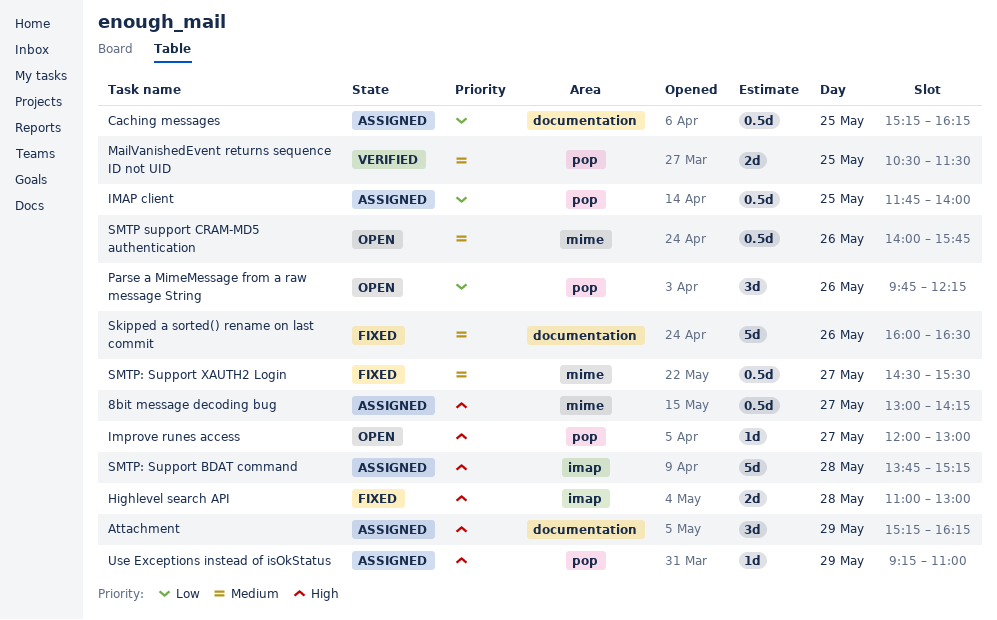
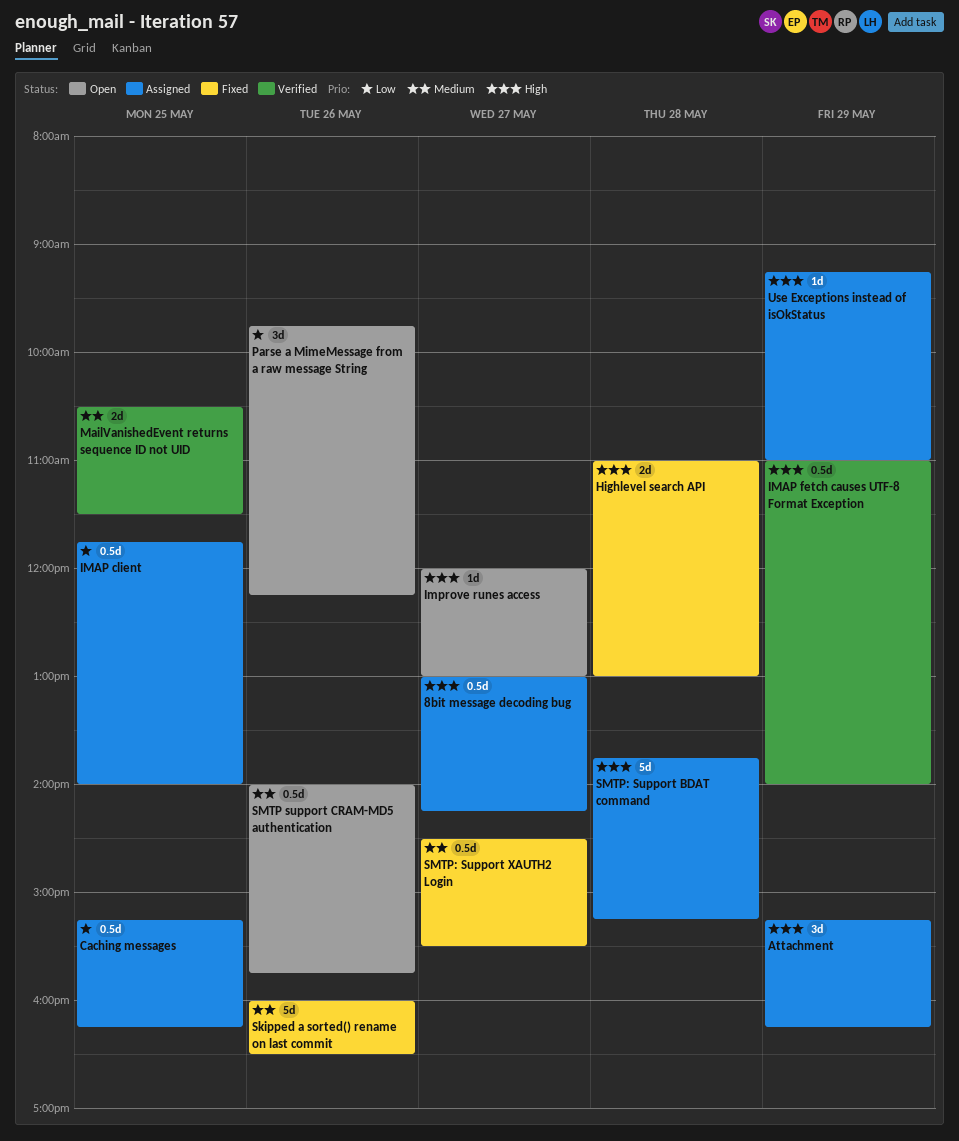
IMAP fetch causes UTF-8 Format Exception: none -> present

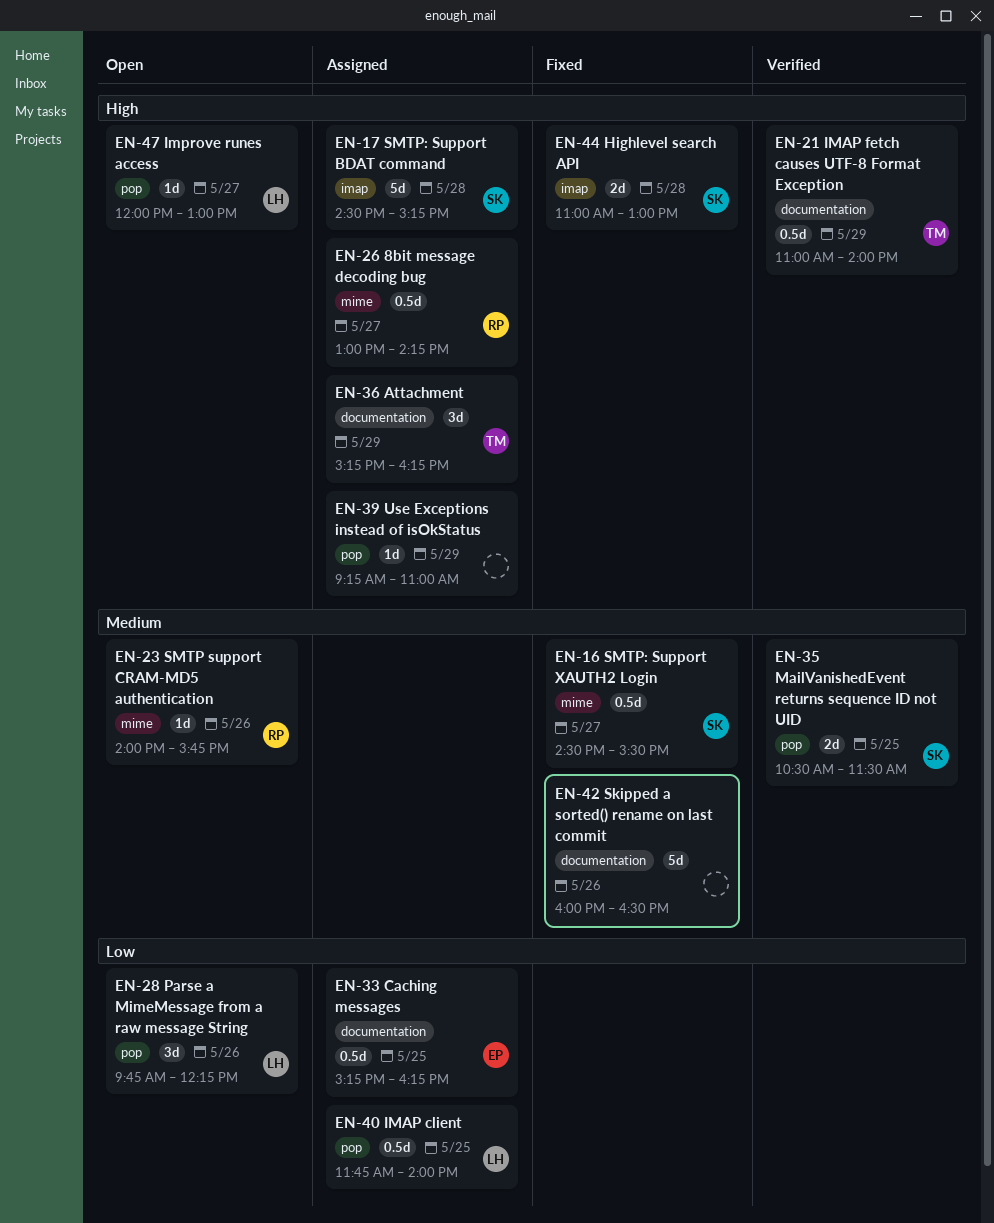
SMTP support CRAM-MD5 authentication, estimate: 0.5d -> 1d
SMTP: Support BDAT command, begins: 13:45 -> 14:30

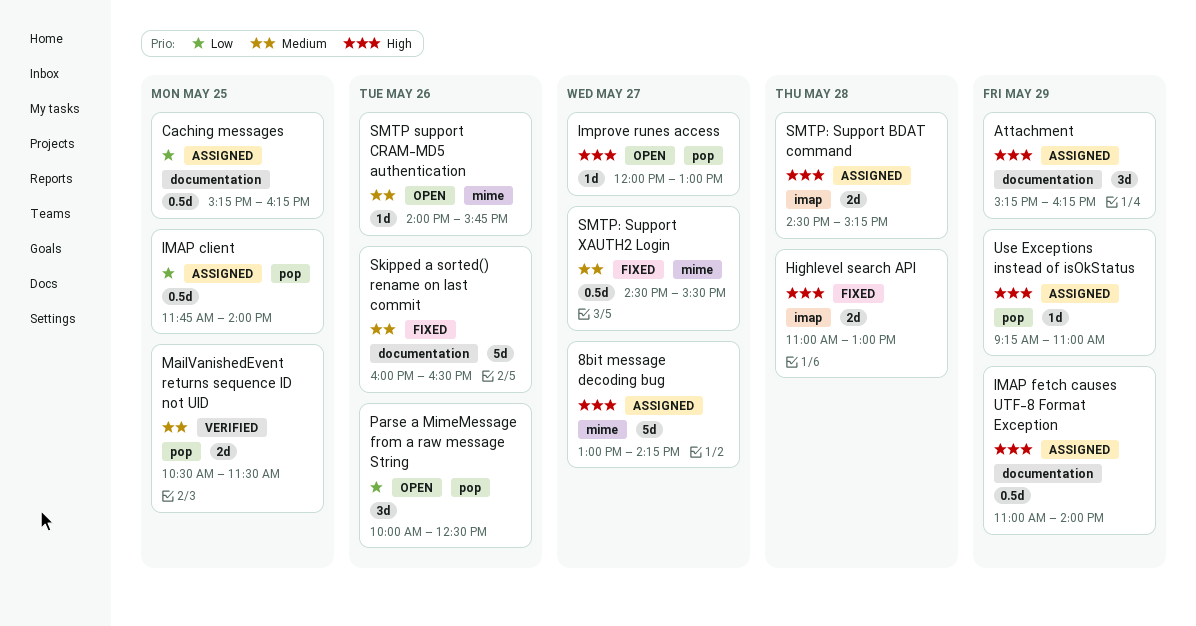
8bit message decoding bug, estimate: 0.5d -> 5d
IMAP fetch causes UTF-8 Format Exception, status: Verified -> Assigned
Parse a MimeMessage from a raw message String, begins: 09:45 -> 10:00
Parse a MimeMessage from a raw message String, ends: 12:15 -> 12:30
SMTP: Support BDAT command, estimate: 5d -> 2d

